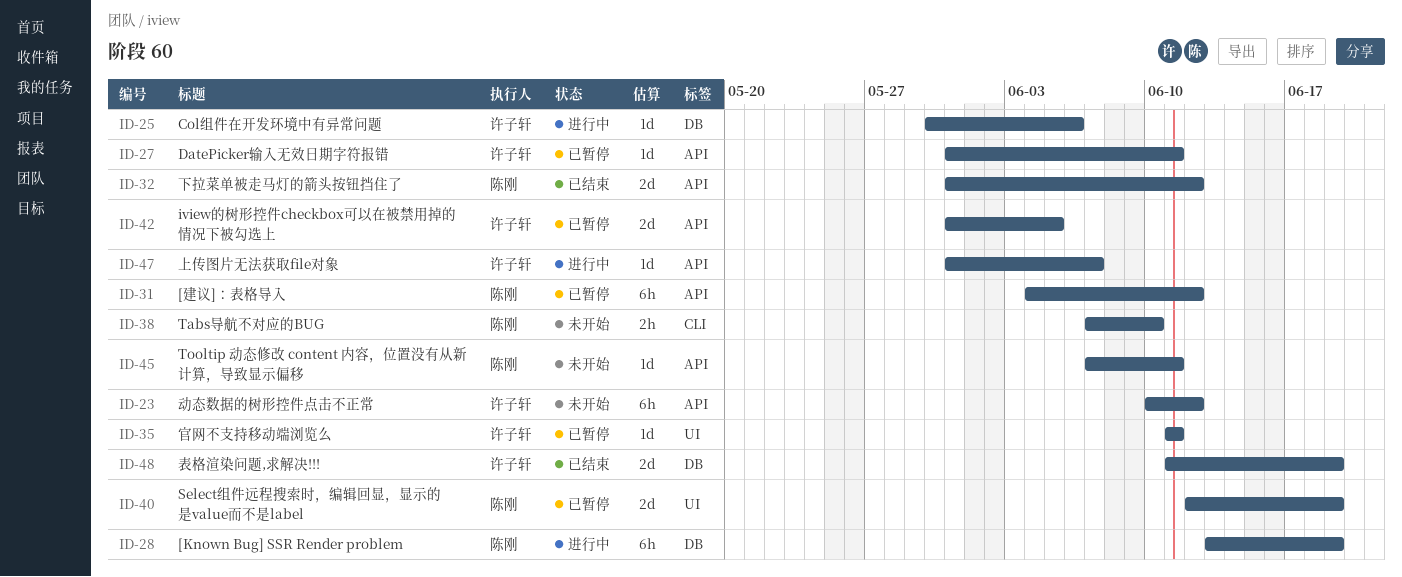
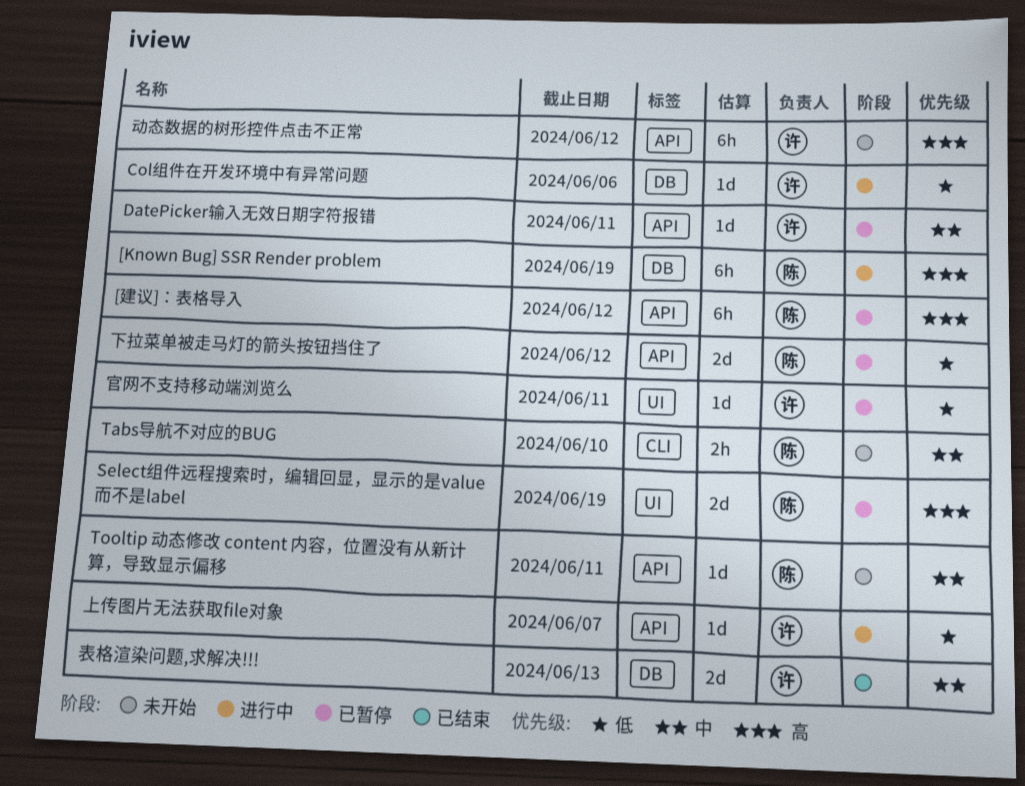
iview的树形控件checkbox可以在被禁用掉的情况下被勾选上: present -> none
下拉菜单被走马灯的箭头按钮挡住了, status: 已结束 -> 已暂停
表格渲染问题,求解决!!!, due: Jun 19 -> Jun 13

